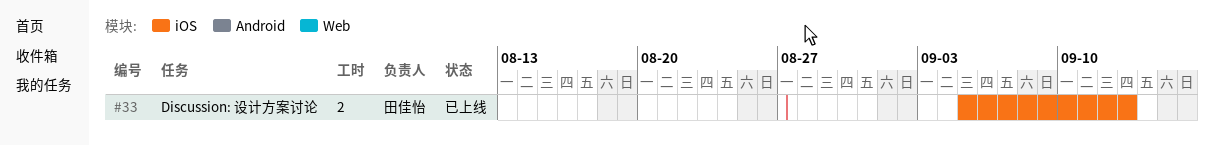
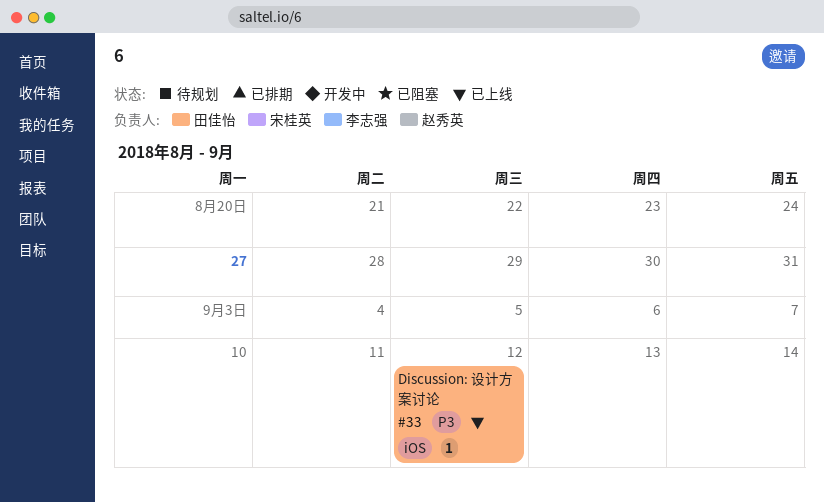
#33, estimate: 2 -> 1
#33, due: Sep 13 -> Sep 12

